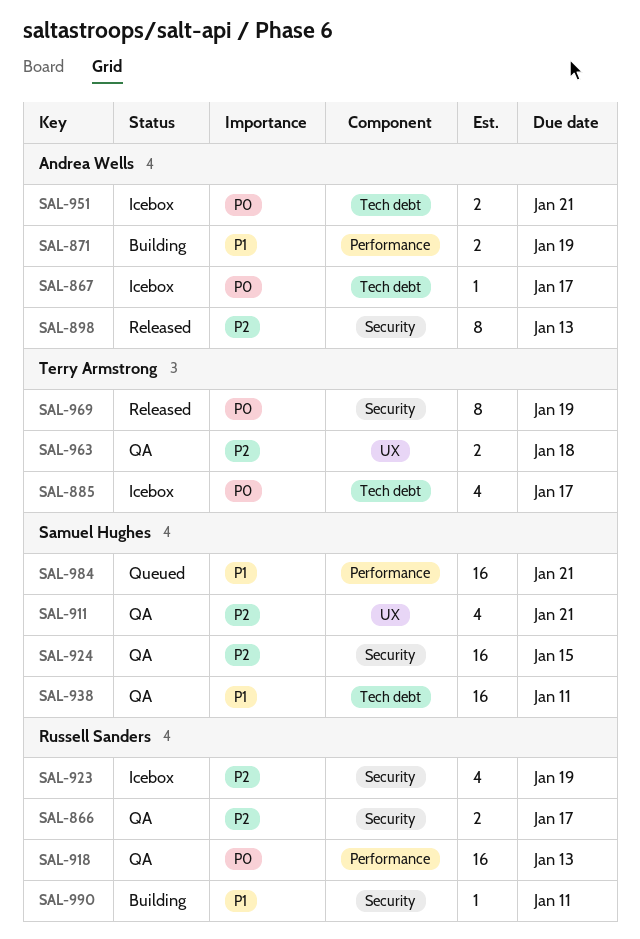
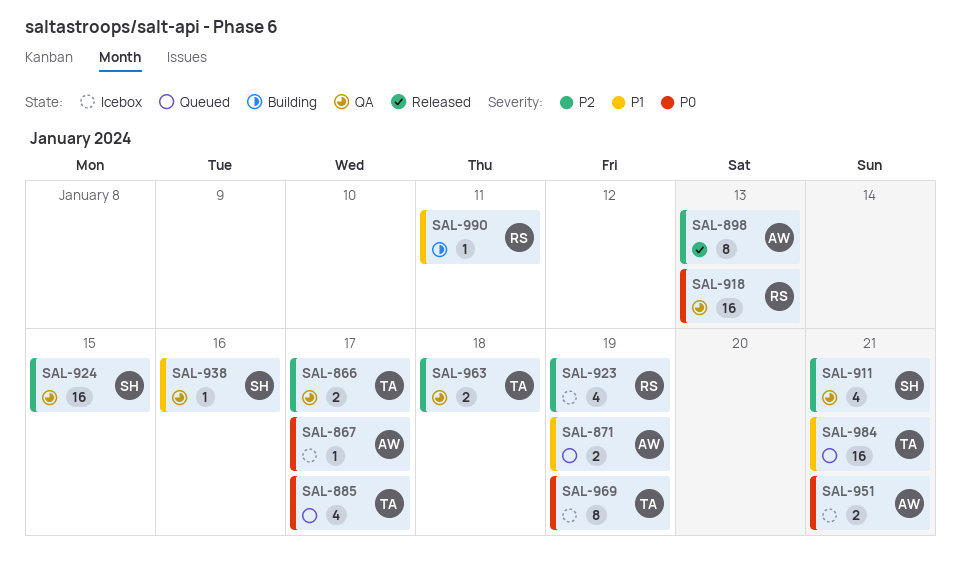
SAL-866, owner: Russell Sanders -> Terry Armstrong
SAL-871, status: Building -> Queued
SAL-885, status: Icebox -> Queued
SAL-938, estimate: 16 -> 1
SAL-938, due: Jan 11 -> Jan 16
SAL-969, status: Released -> Icebox
SAL-984, owner: Samuel Hughes -> Terry Armstrong

